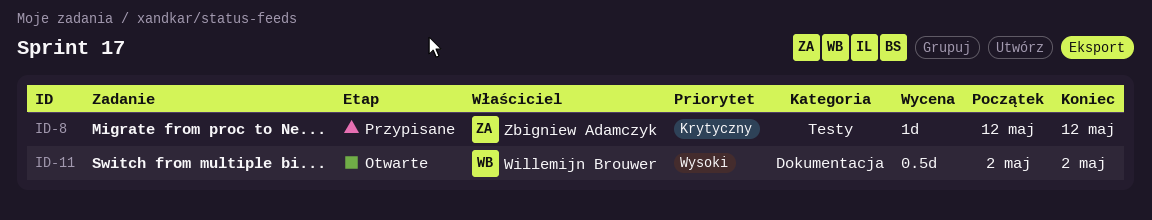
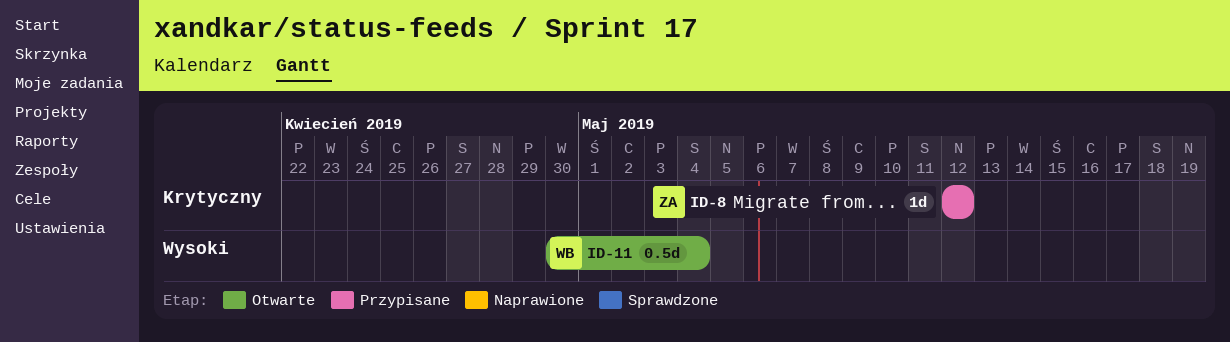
ID-11, start: May 2 -> Apr 30
ID-11, due: May 2 -> May 4

